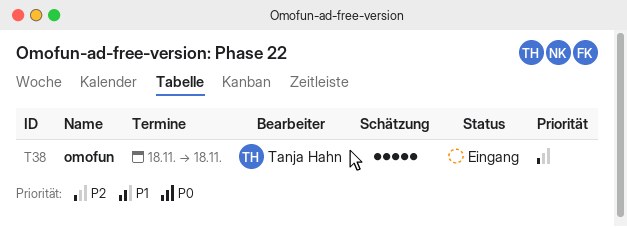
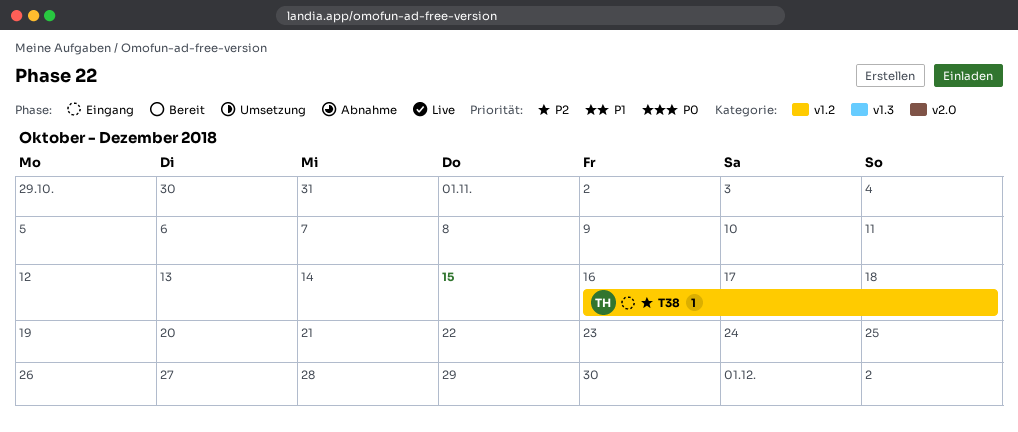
T38, estimate: 5 -> 1
T38, start: Nov 18 -> Nov 16

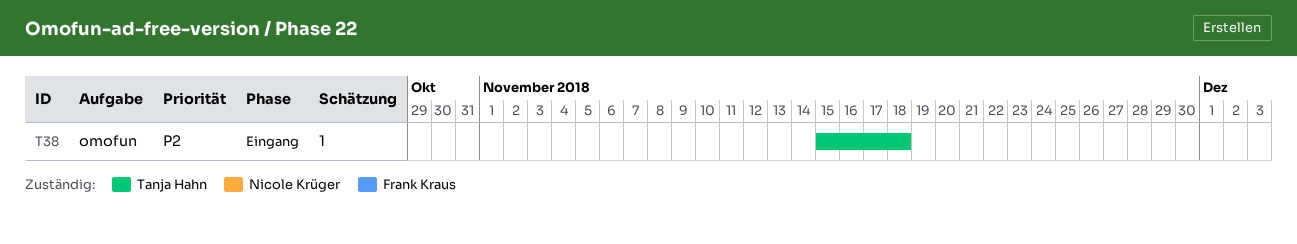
T38, start: Nov 16 -> Nov 15

